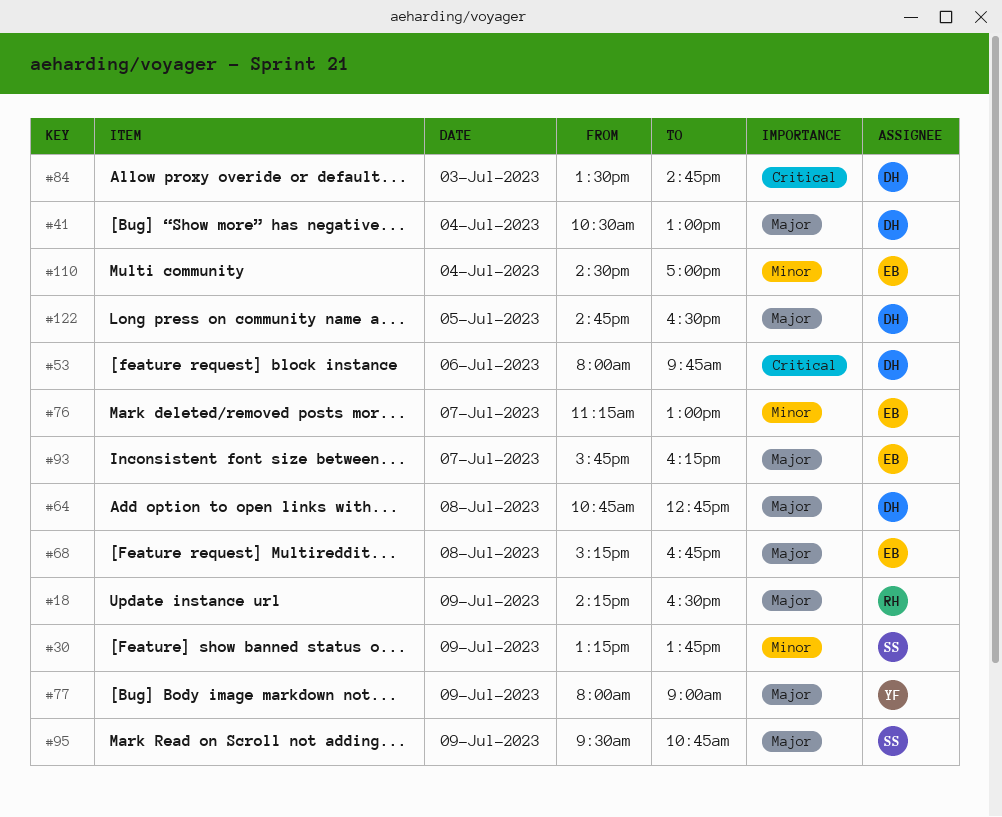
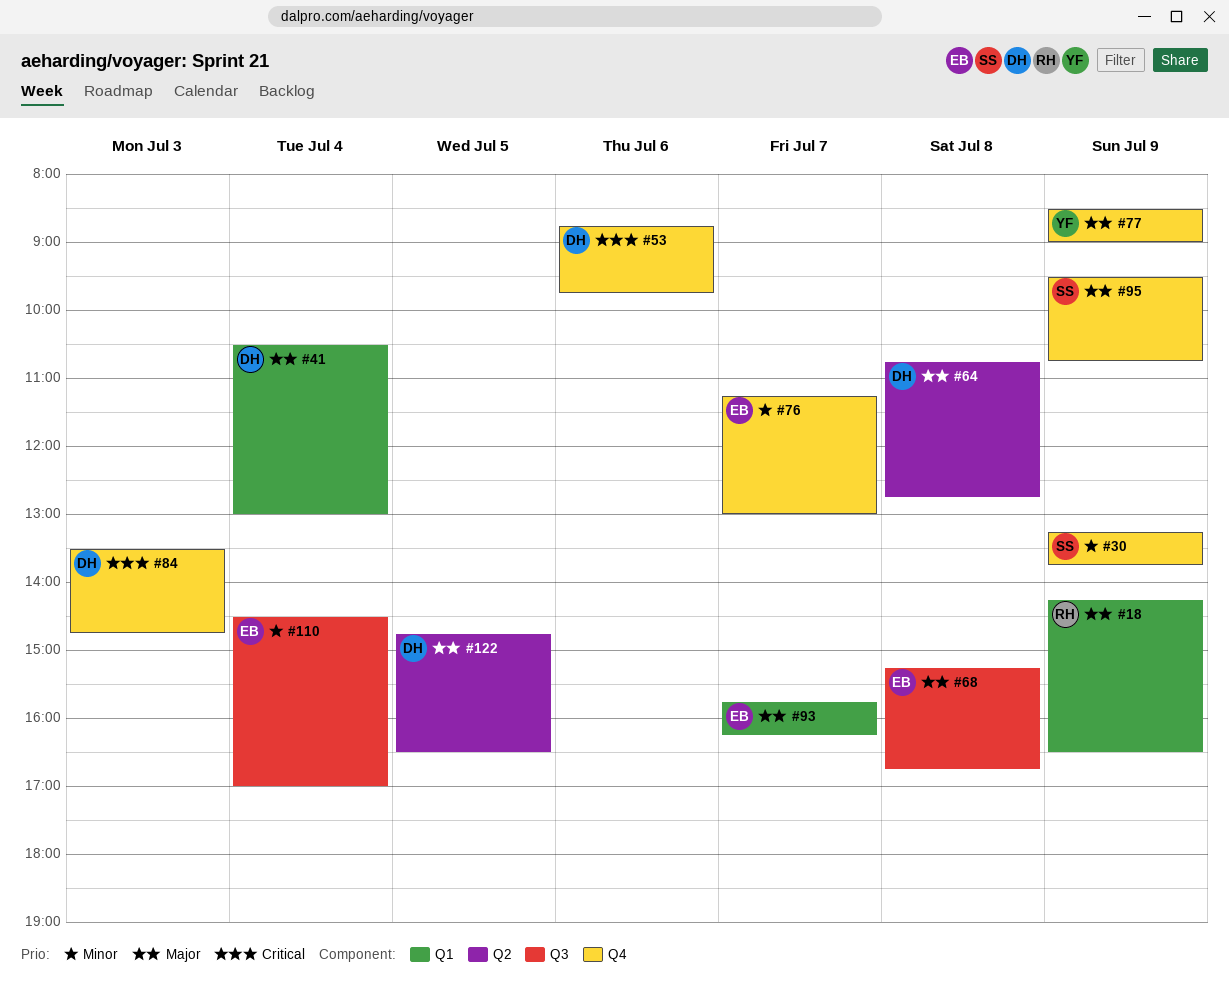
#53, begins: 08:00 -> 08:45
#77, begins: 08:00 -> 08:30

